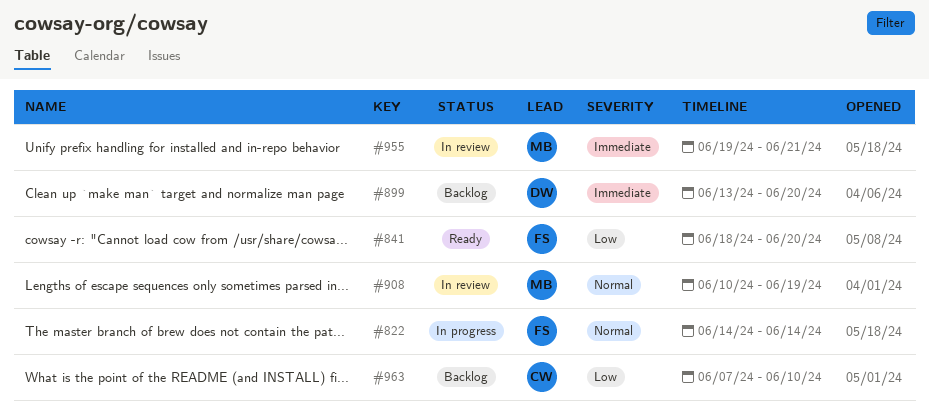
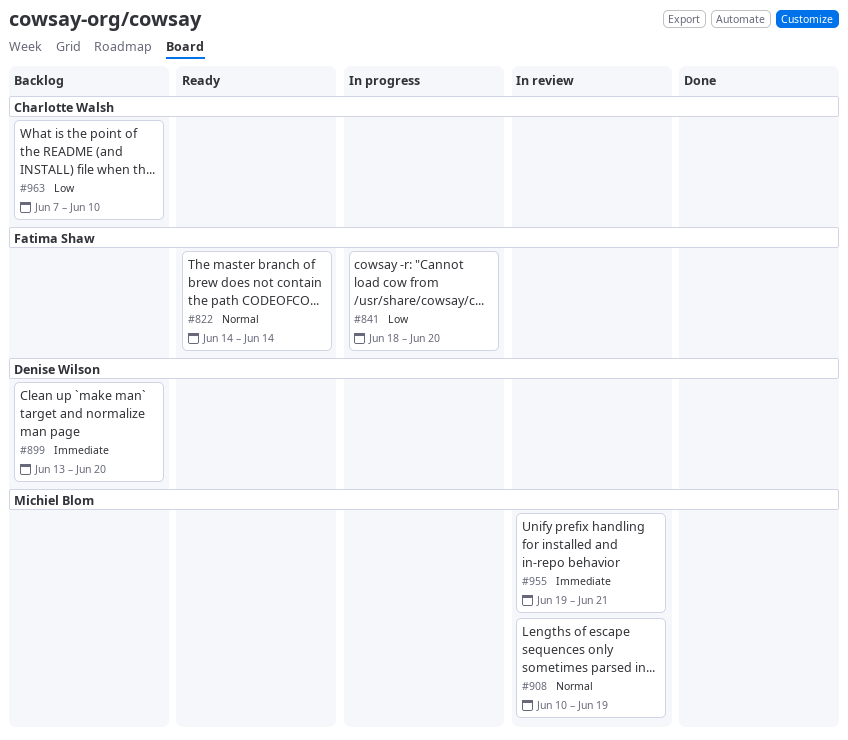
#822, status: In progress -> Ready
#841, status: Ready -> In progress

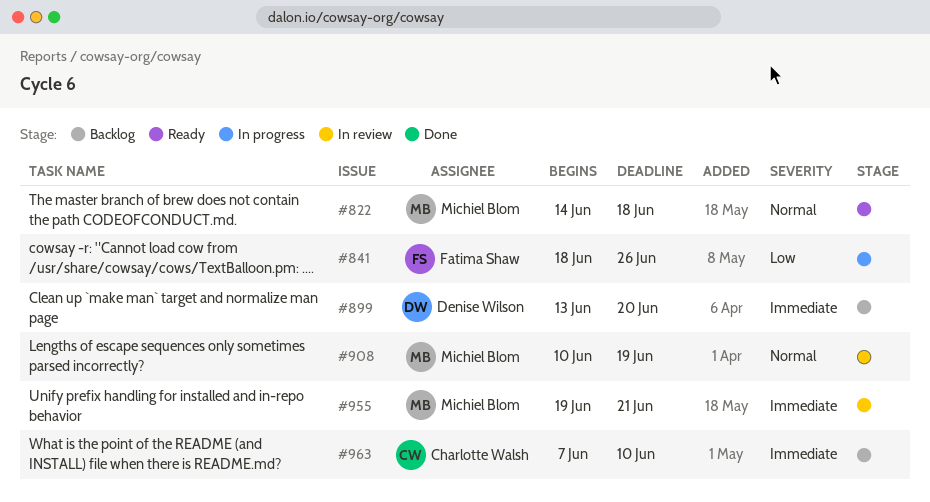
#822, owner: Fatima Shaw -> Michiel Blom
#822, due: Jun 14 -> Jun 18
#841, due: Jun 20 -> Jun 26
#963, priority: Low -> Immediate

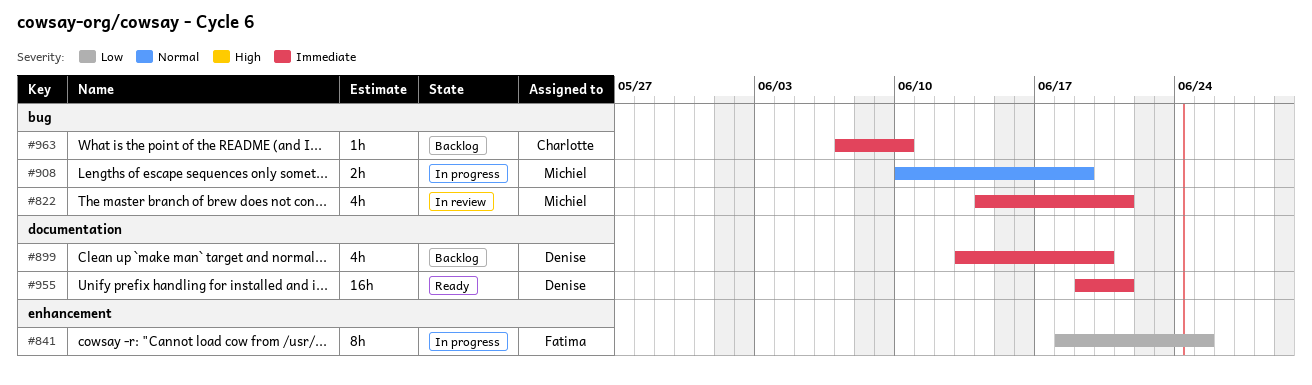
#822, status: Ready -> In review
#822, priority: Normal -> Immediate
#822, due: Jun 18 -> Jun 21
#841, due: Jun 26 -> Jun 25
#908, status: In review -> In progress
#955, status: In review -> Ready
#955, owner: Michiel Blom -> Denise Wilson

